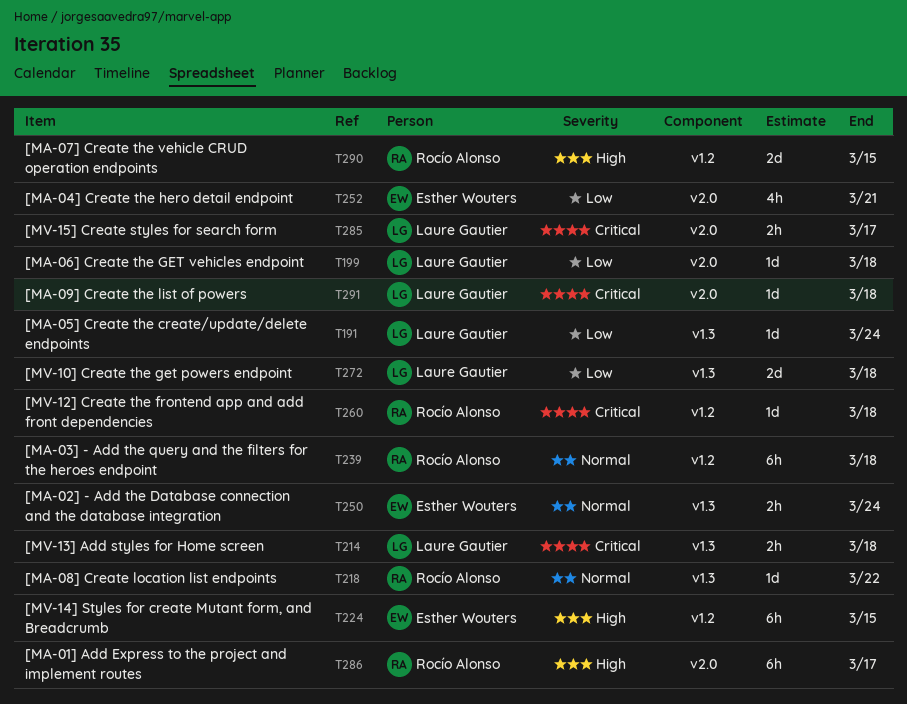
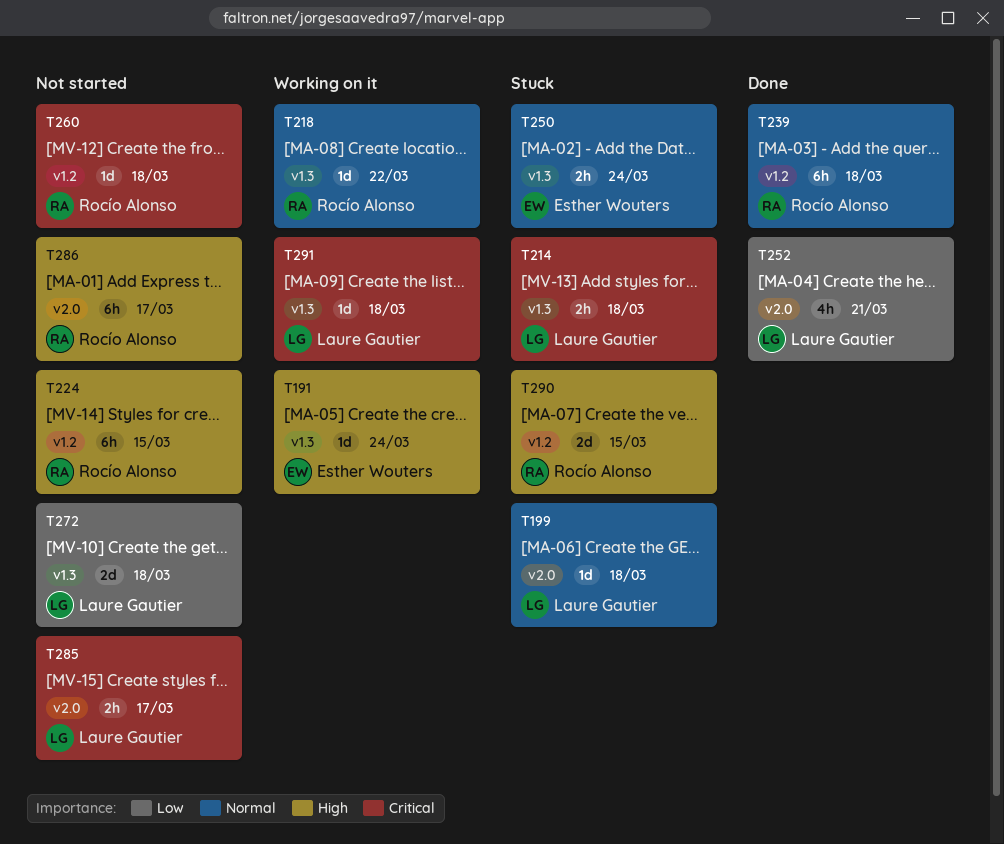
T191, owner: Laure Gautier -> Esther Wouters
T191, priority: Low -> High
T199, priority: Low -> Normal
T224, owner: Esther Wouters -> Rocío Alonso
T252, owner: Esther Wouters -> Laure Gautier
T291, label: v2.0 -> v1.3

